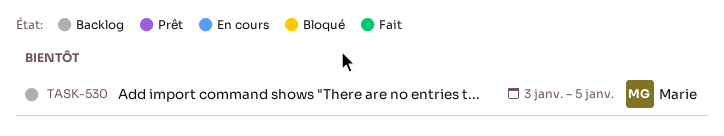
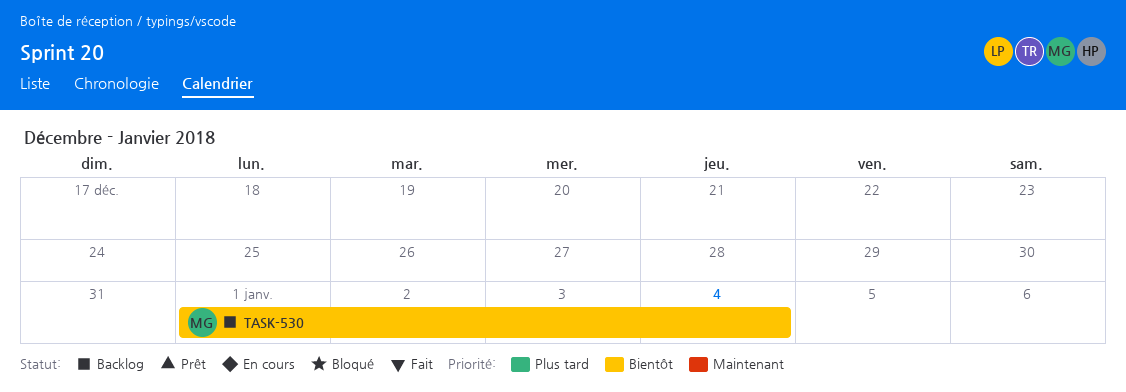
TASK-530, start: Jan 3 -> Jan 1
TASK-530, due: Jan 5 -> Jan 4

